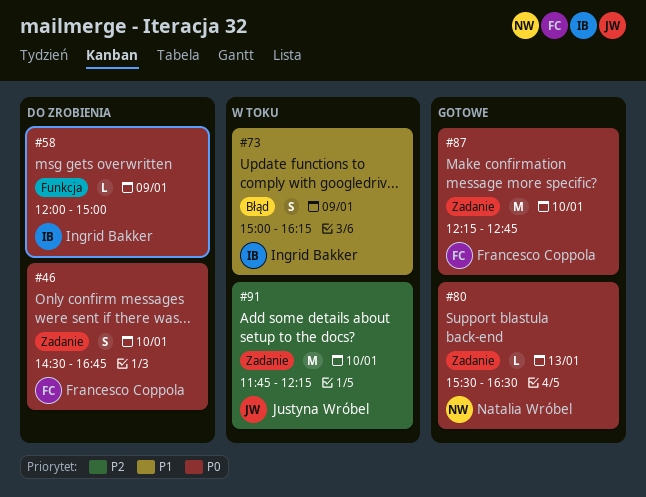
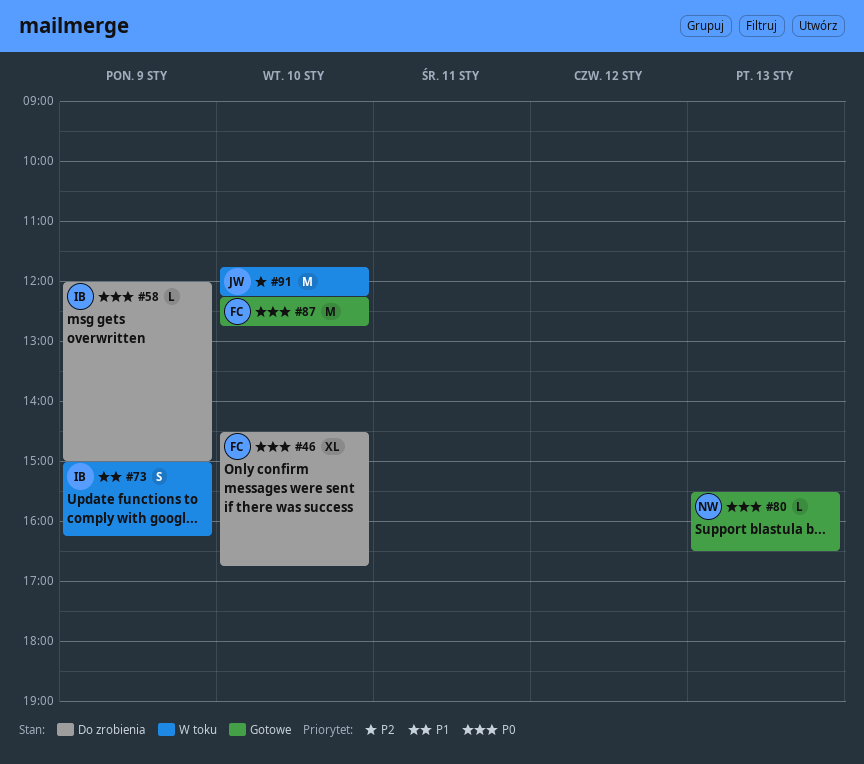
#46, estimate: S -> XL

